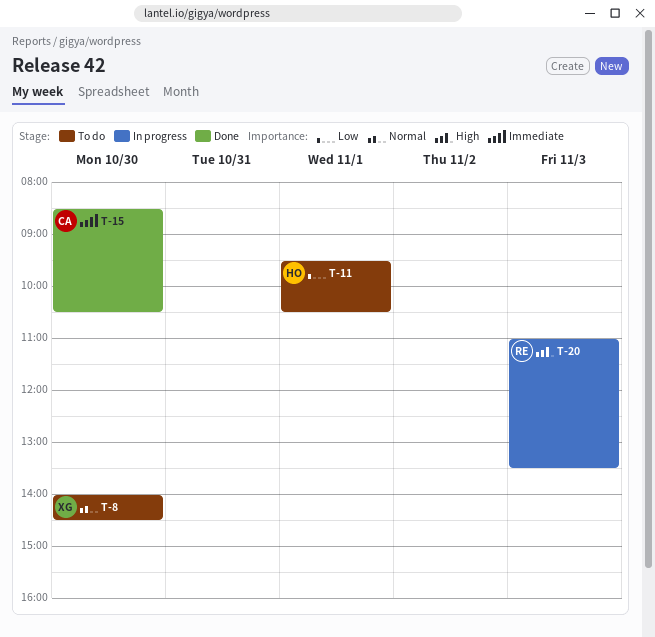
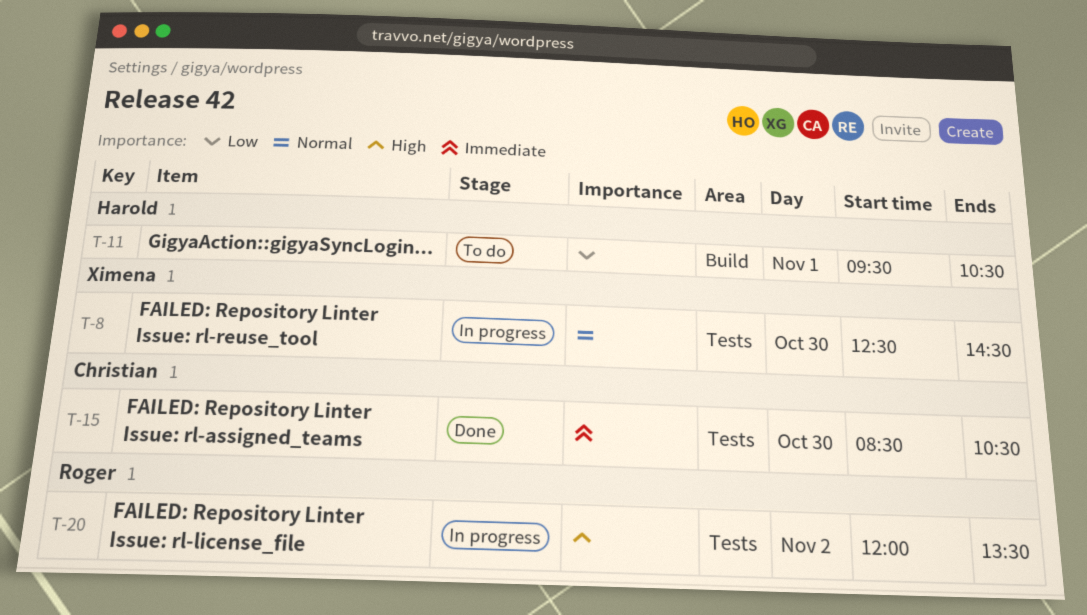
T-8, status: To do -> In progress
T-8, begins: 14:00 -> 12:30
T-20, day: Nov 3 -> Nov 2
T-20, begins: 11:00 -> 12:00

